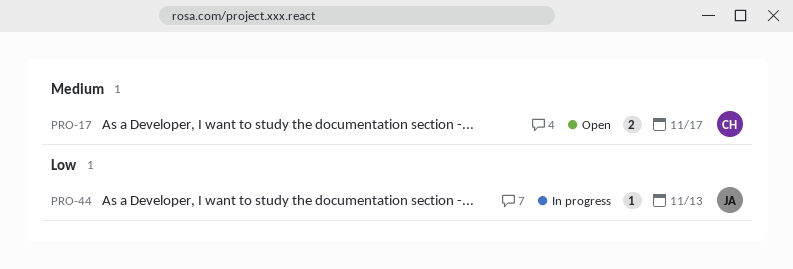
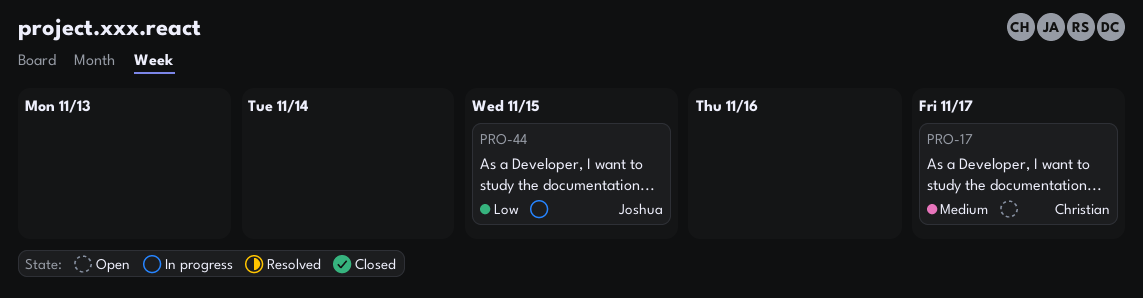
PRO-44, due: Nov 13 -> Nov 15

